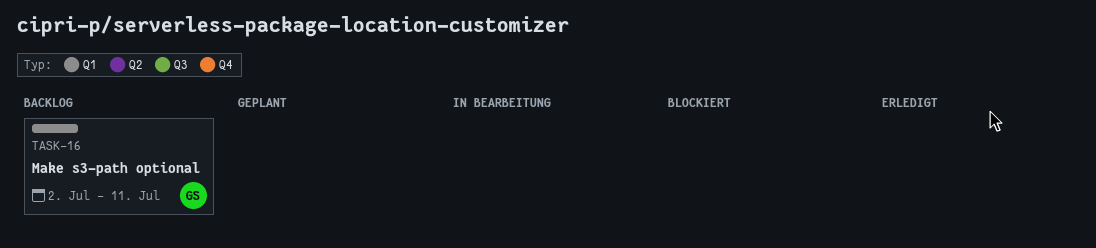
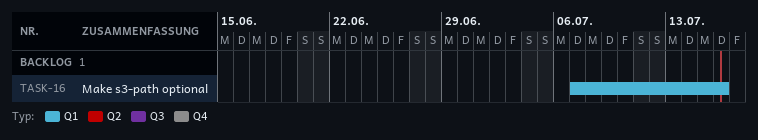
TASK-16, start: Jul 2 -> Jul 7
TASK-16, due: Jul 11 -> Jul 16

